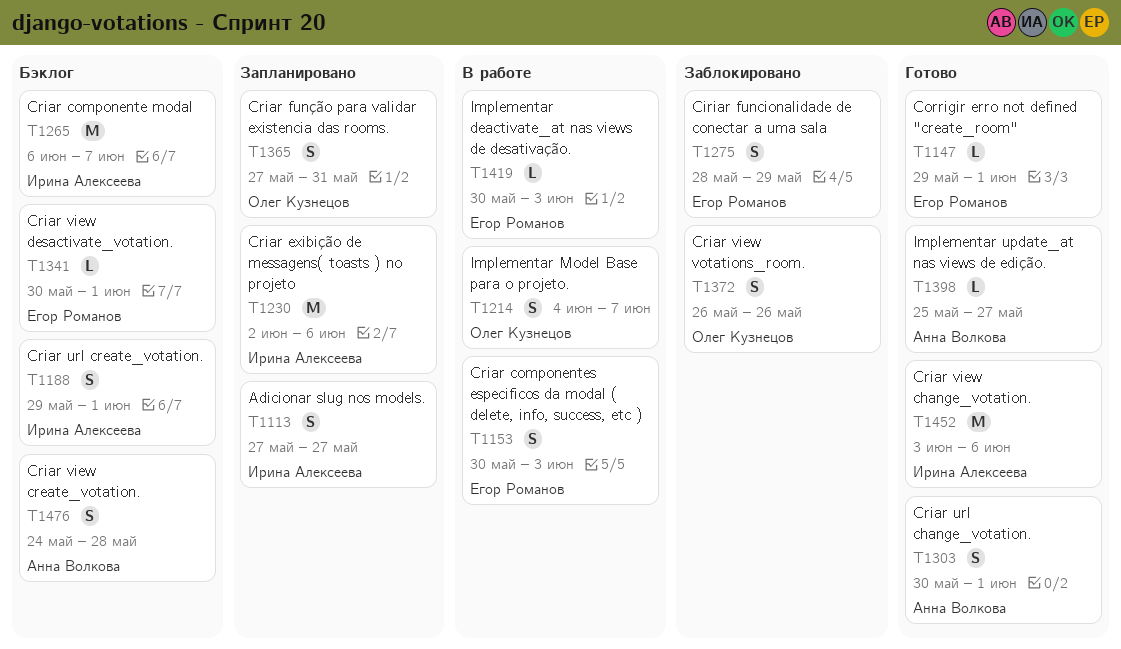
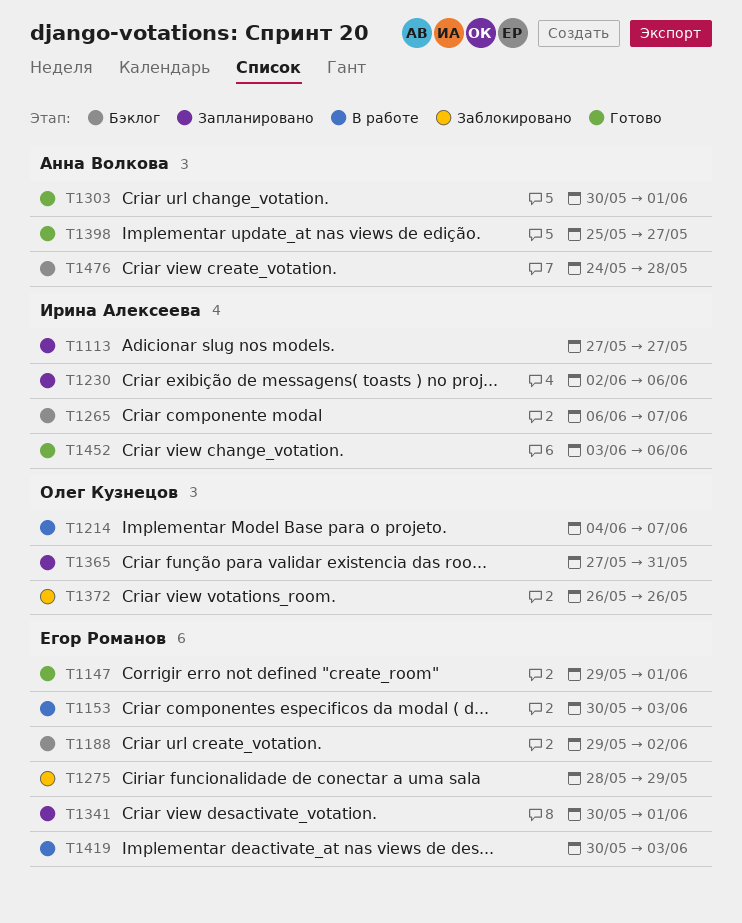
T1188, owner: Ирина Алексеева -> Егор Романов
T1188, due: Jun 1 -> Jun 2
T1341, status: Бэклог -> Запланировано

